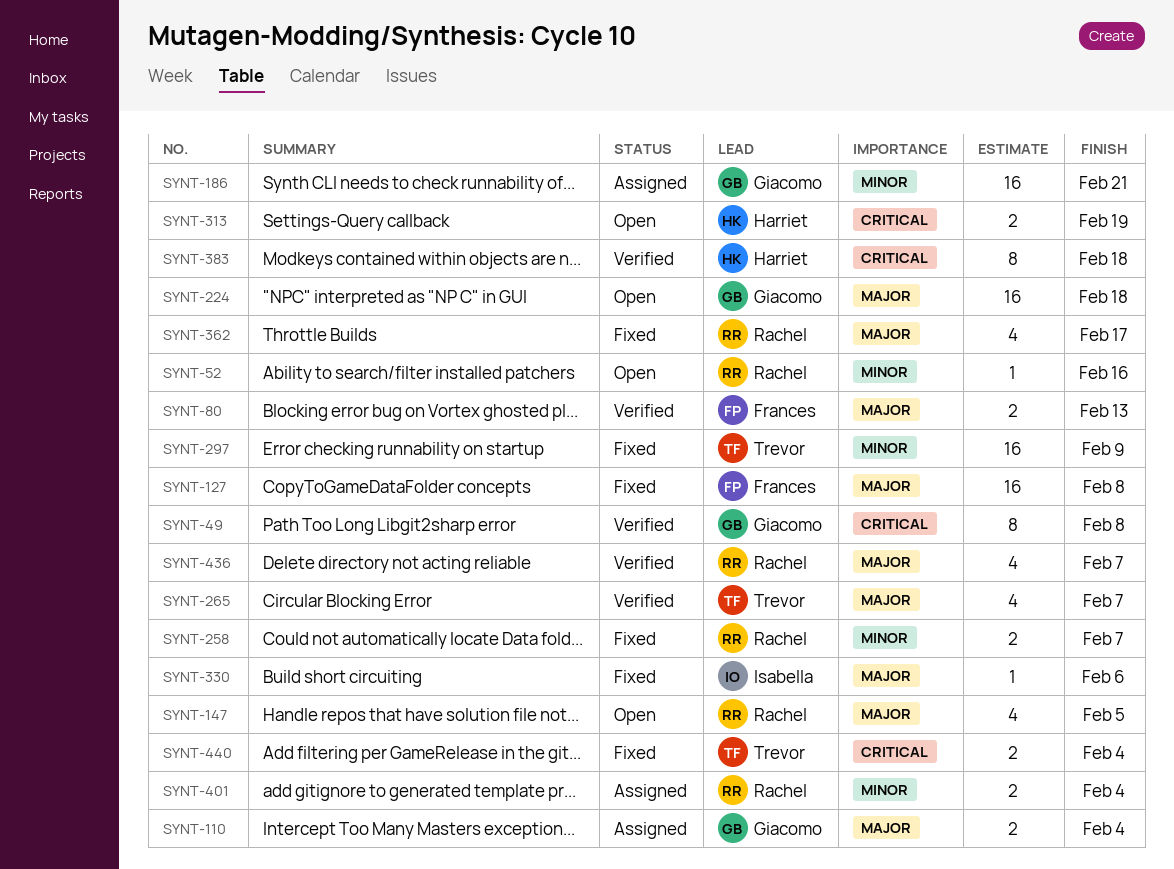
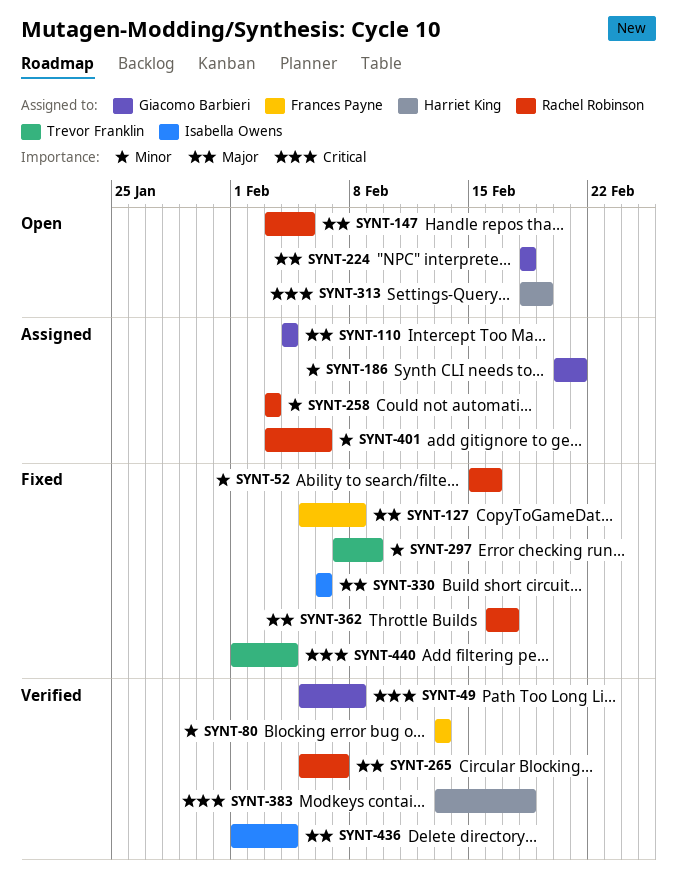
SYNT-52, status: Open -> Fixed
SYNT-80, priority: Major -> Minor
SYNT-258, status: Fixed -> Assigned
SYNT-258, due: Feb 7 -> Feb 3
SYNT-265, owner: Trevor Franklin -> Rachel Robinson
SYNT-401, due: Feb 4 -> Feb 6
SYNT-436, owner: Rachel Robinson -> Isabella Owens
SYNT-436, due: Feb 7 -> Feb 4

